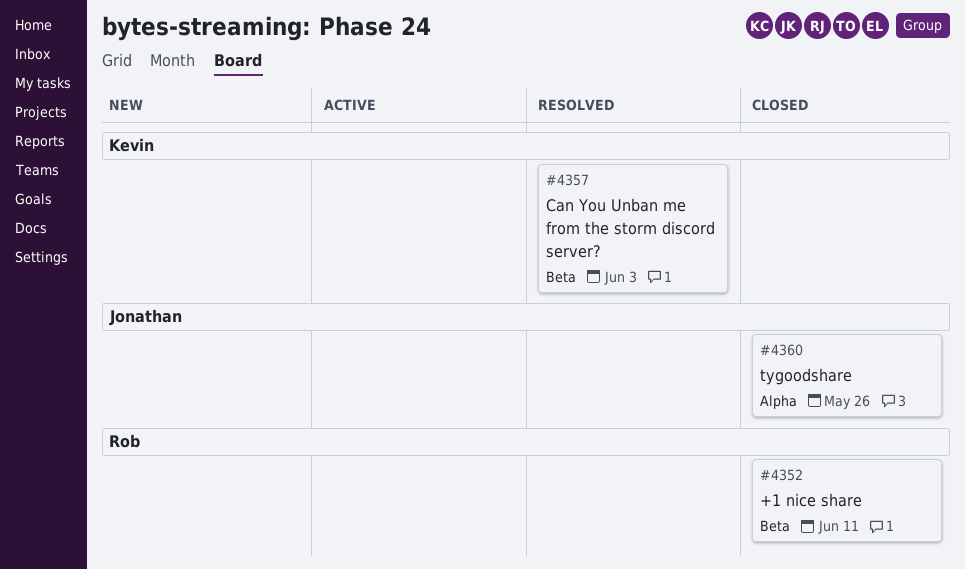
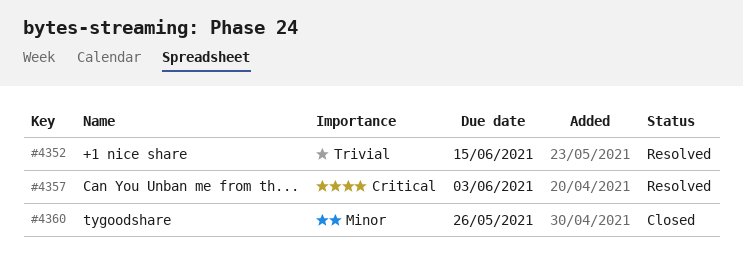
#4352, status: Closed -> Resolved
#4352, due: Jun 11 -> Jun 15

